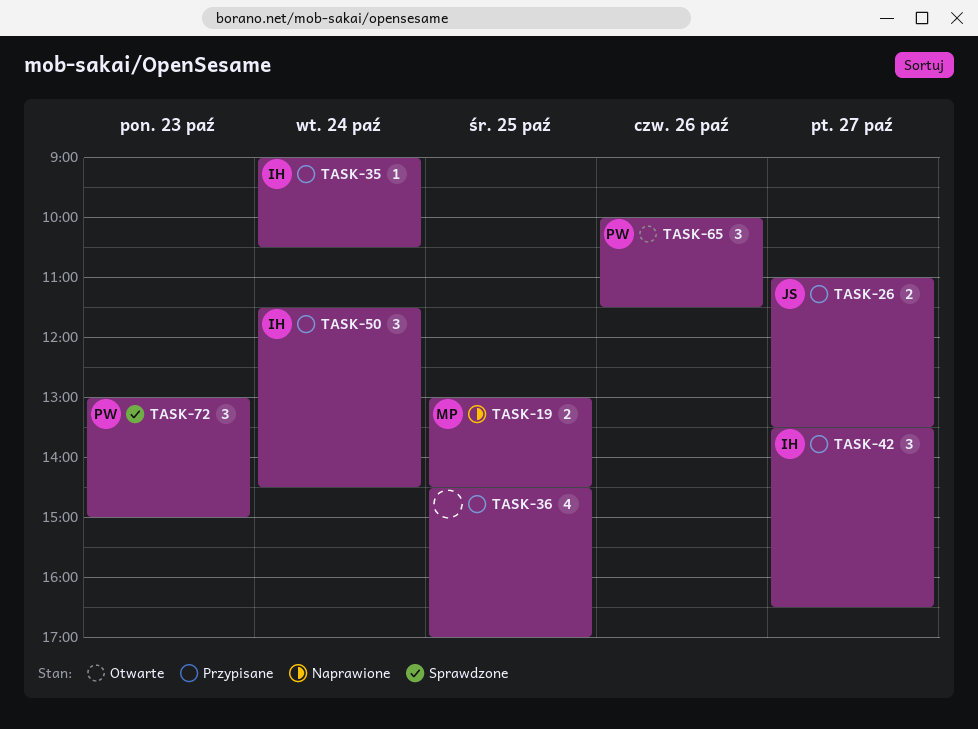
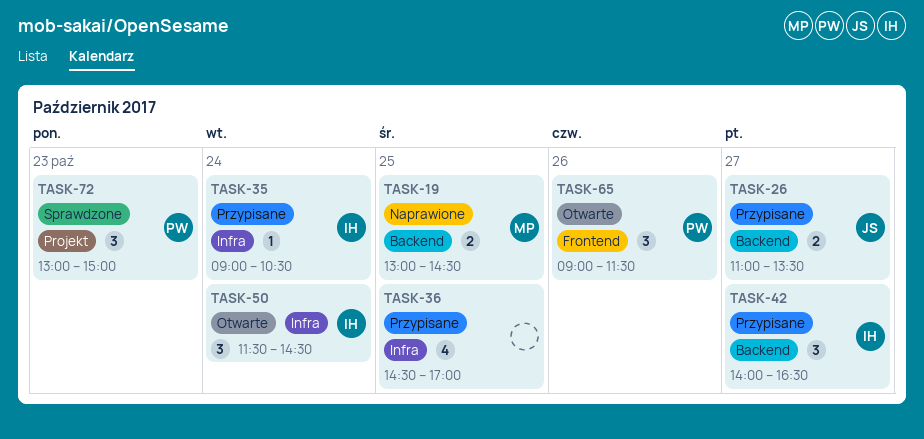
TASK-42, begins: 13:30 -> 14:00
TASK-50, status: Przypisane -> Otwarte
TASK-65, begins: 10:00 -> 09:00

